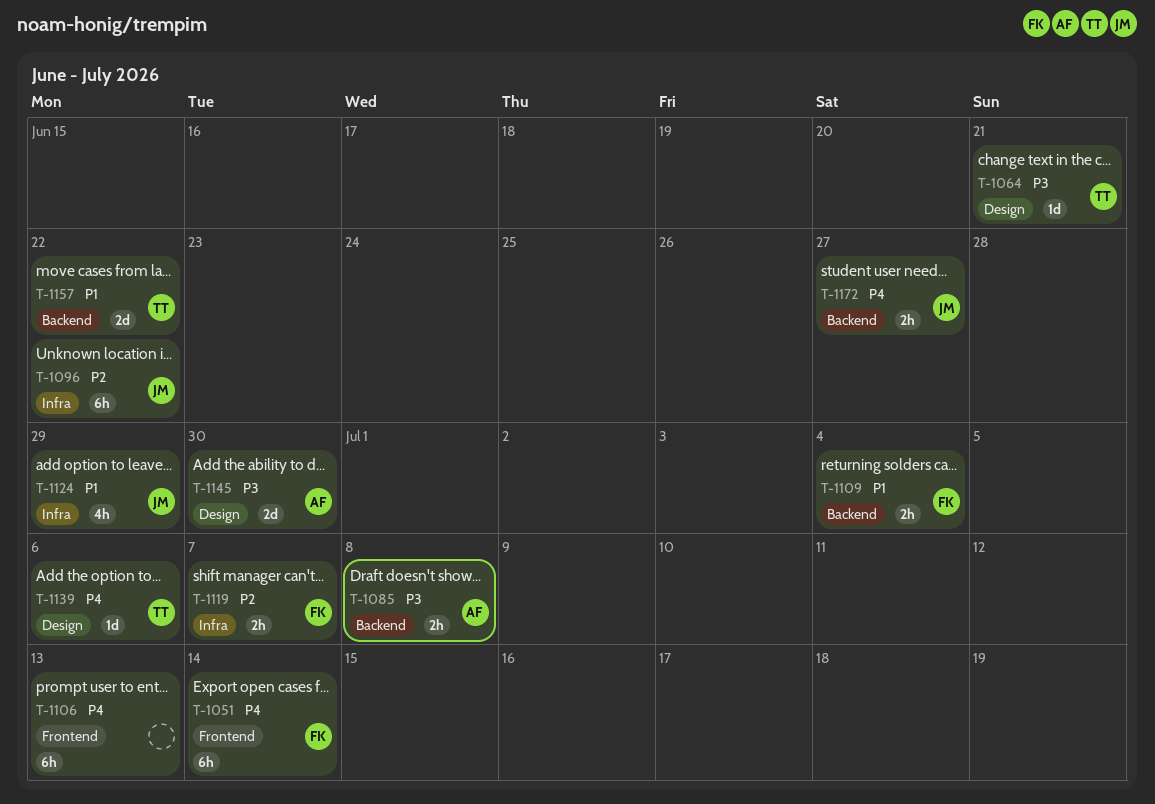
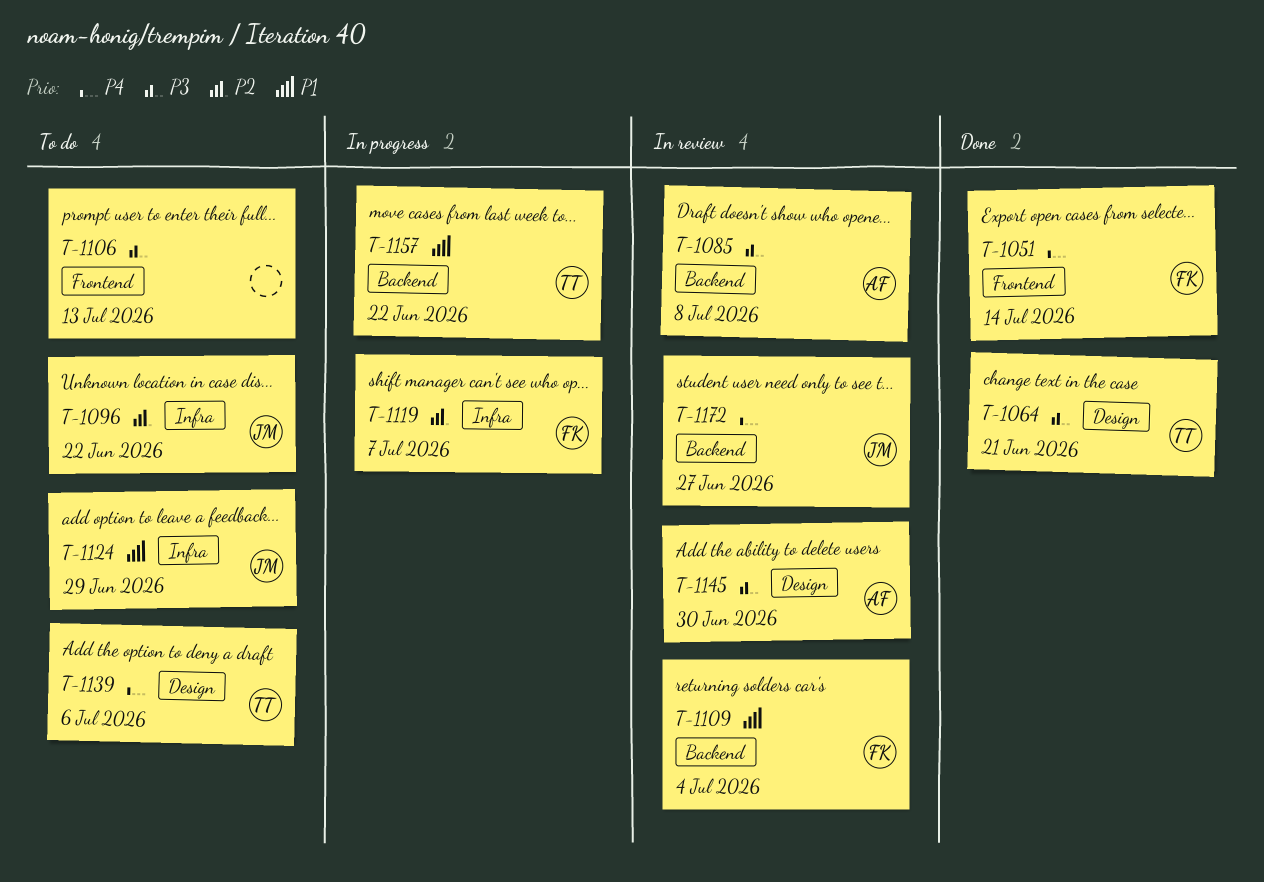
T-1106, priority: P4 -> P3

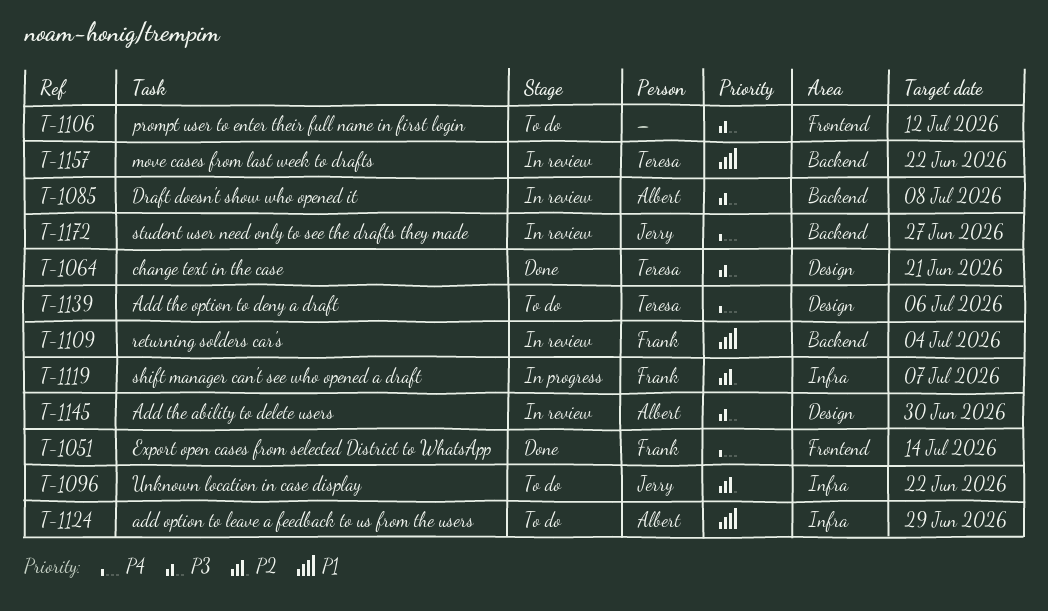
T-1106, due: Jul 13 -> Jul 12
T-1124, owner: Jerry -> Albert
T-1157, status: In progress -> In review

